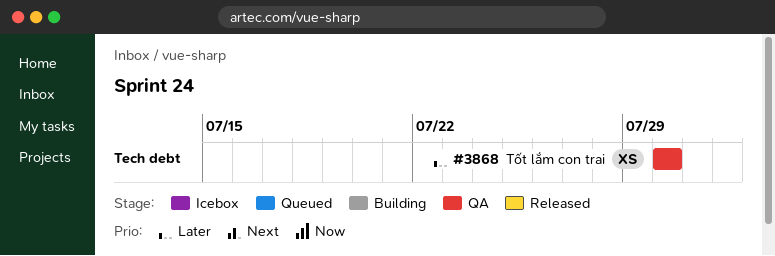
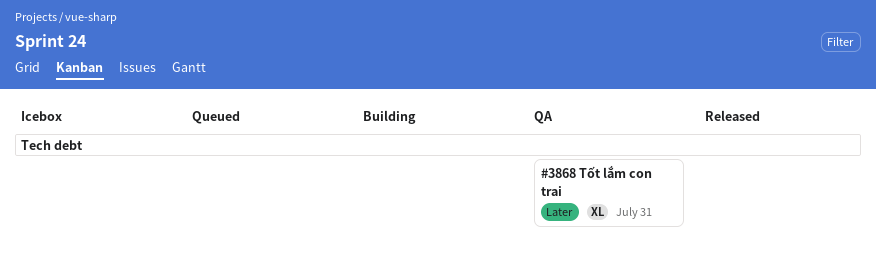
#3868, estimate: XS -> XL
#3868, due: Jul 30 -> Jul 31

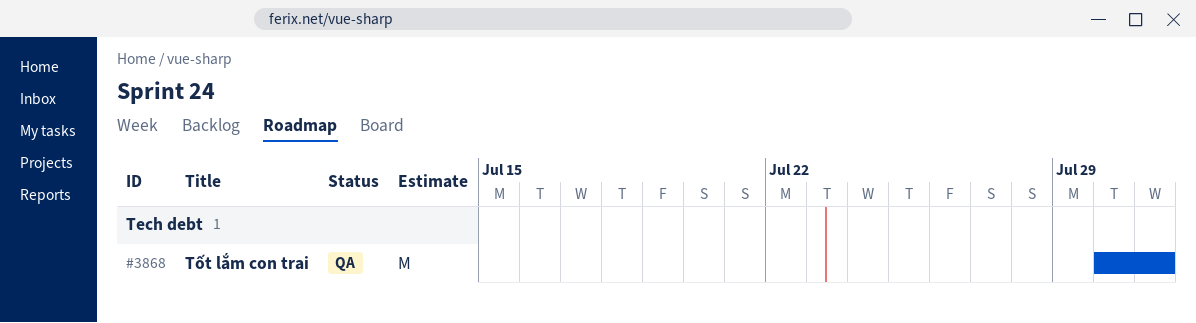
#3868, estimate: XL -> M

